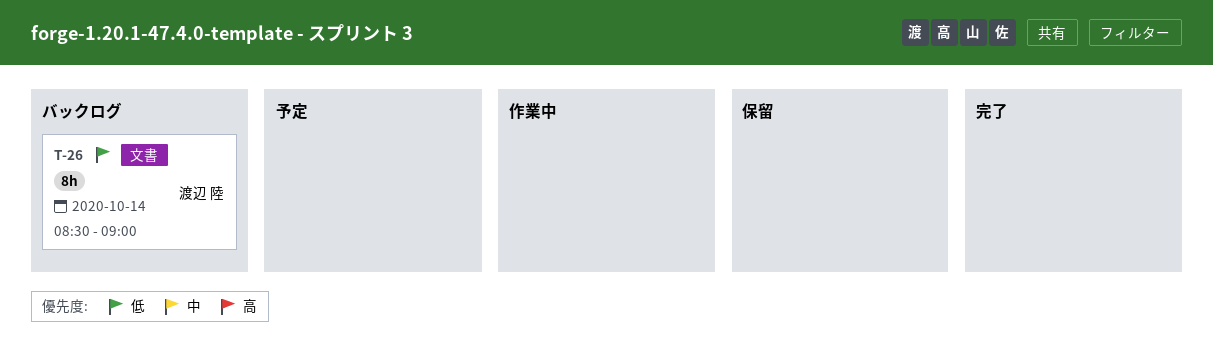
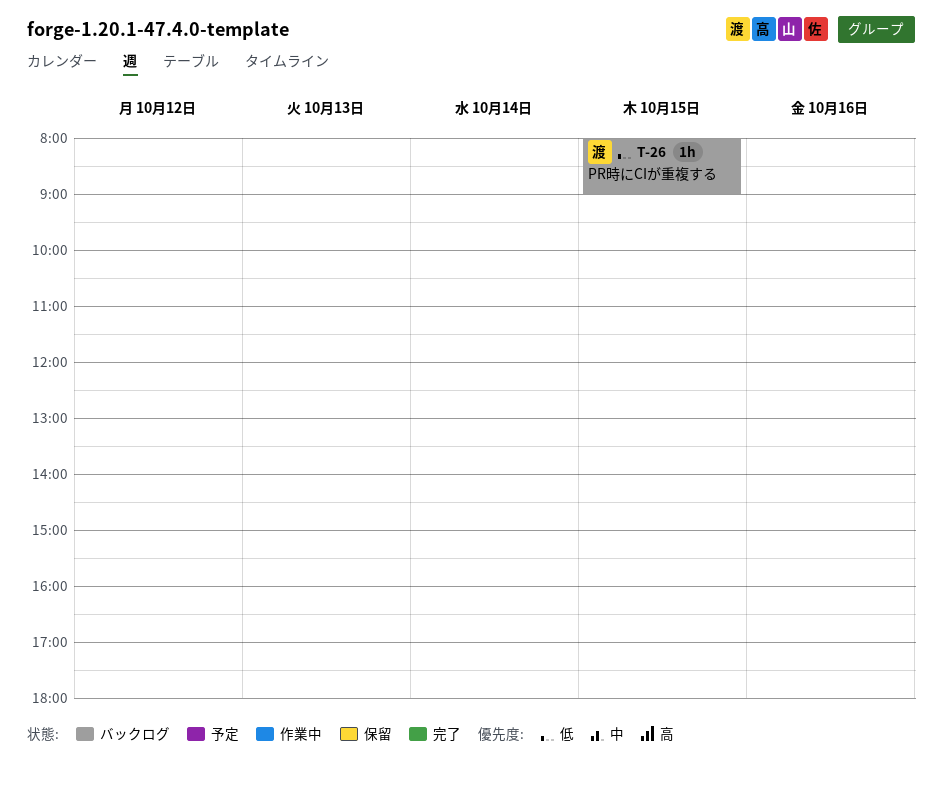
T-26, estimate: 8h -> 1h
T-26, day: Oct 14 -> Oct 15
T-26, begins: 08:30 -> 08:00

